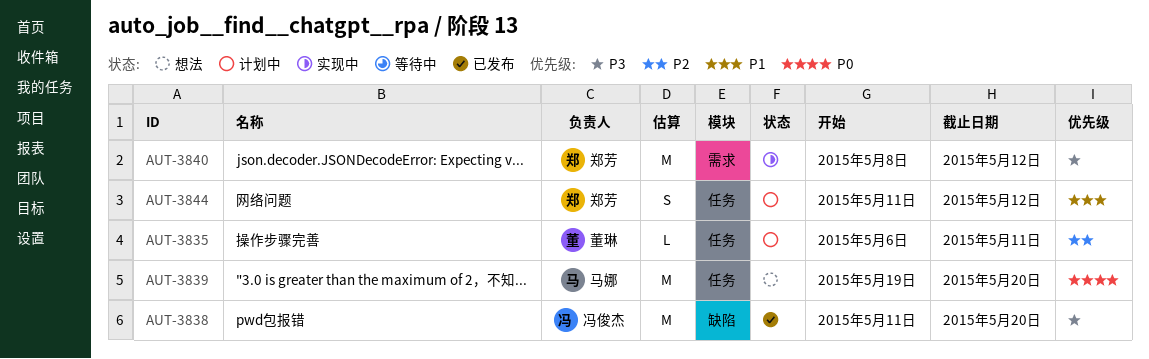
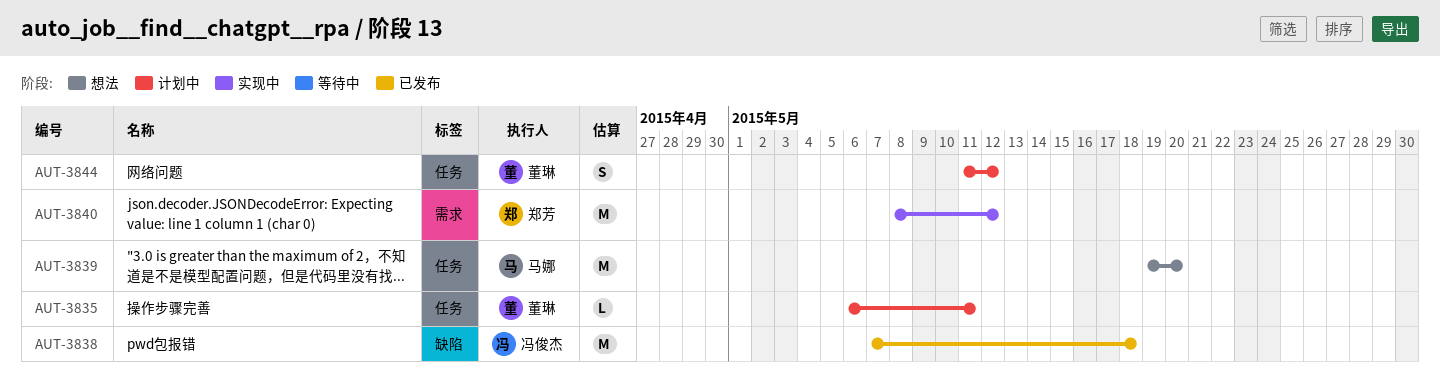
AUT-3838, start: May 11 -> May 7
AUT-3838, due: May 20 -> May 18
AUT-3844, owner: 郑芳 -> 董琳

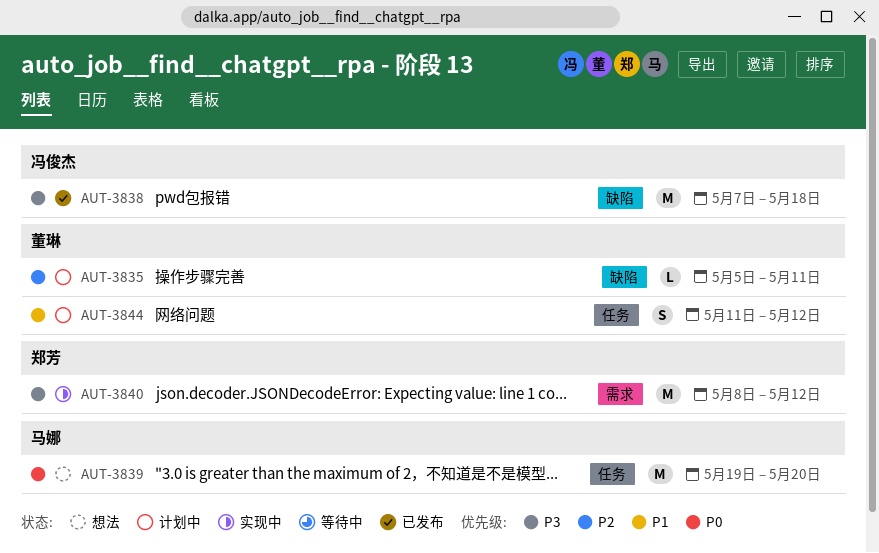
AUT-3835, label: 任务 -> 缺陷
AUT-3835, start: May 6 -> May 5

